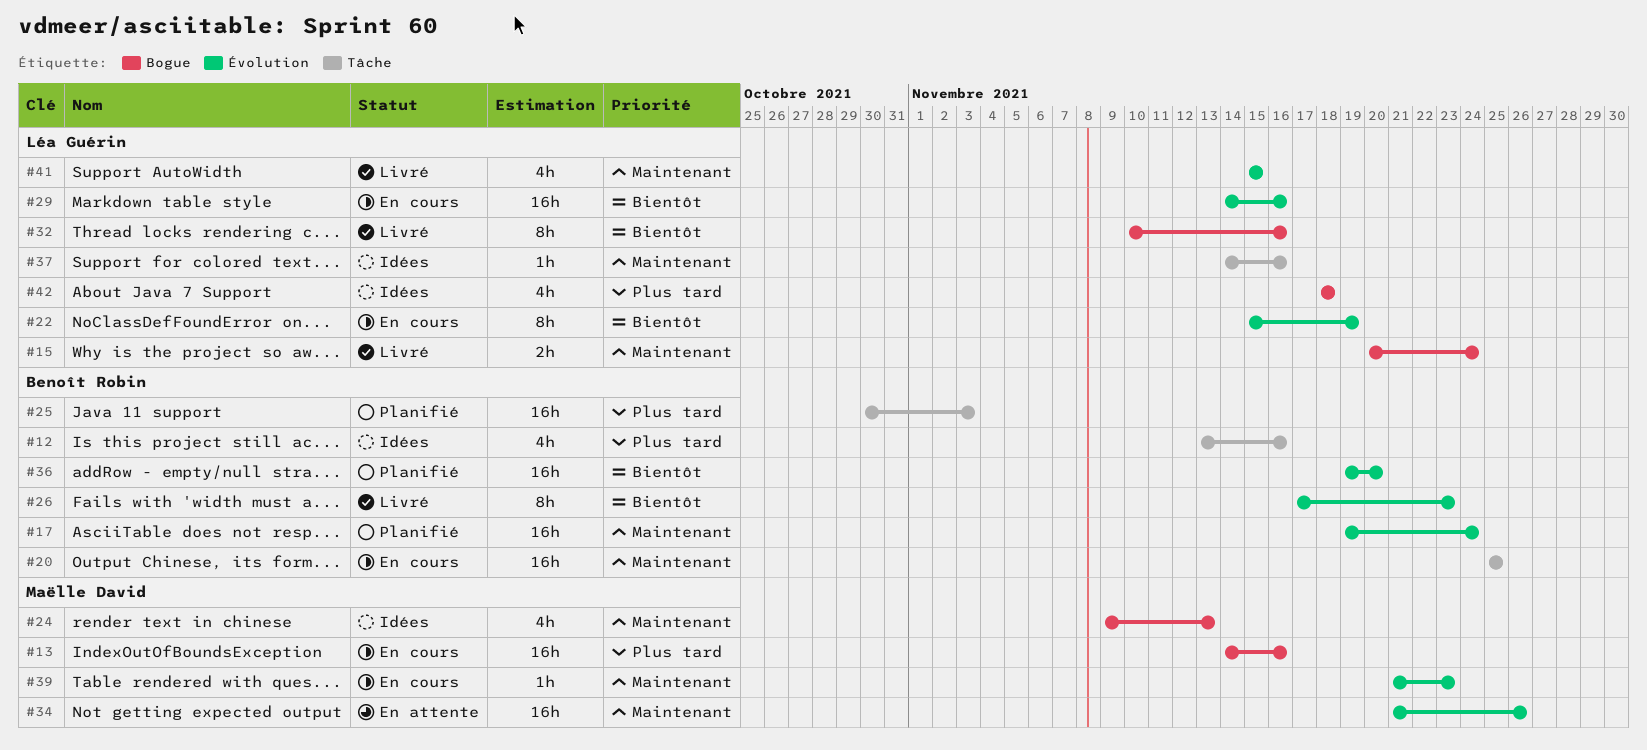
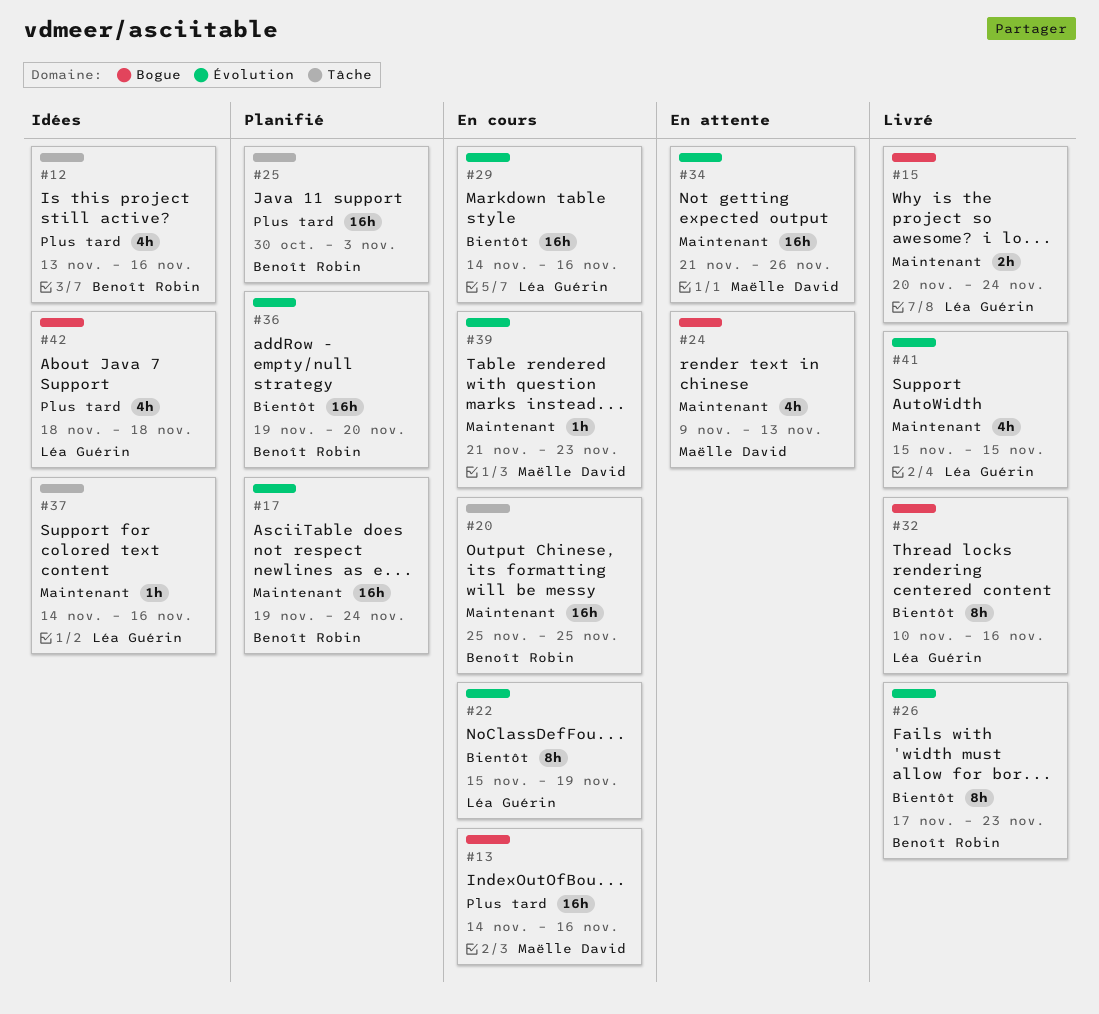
#24, status: Idées -> En attente

